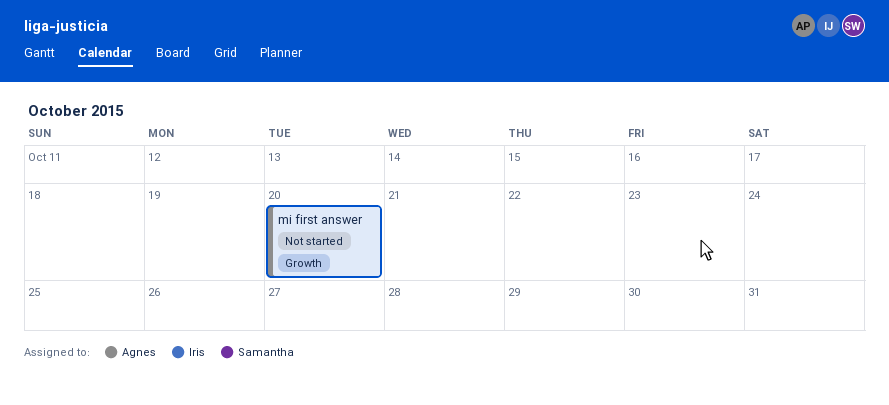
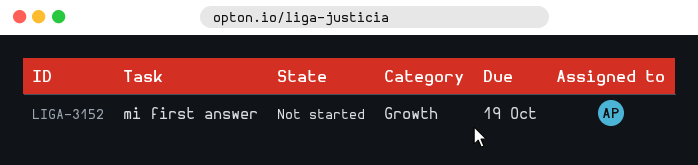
mi first answer, due: Oct 20 -> Oct 19

